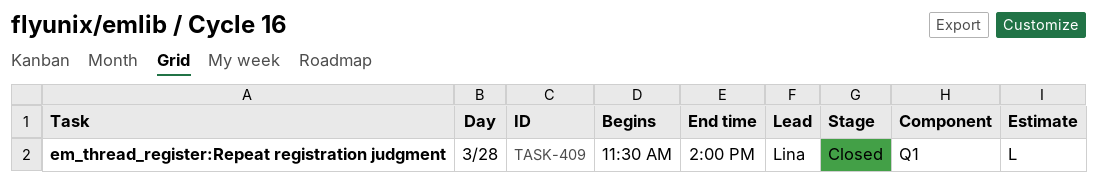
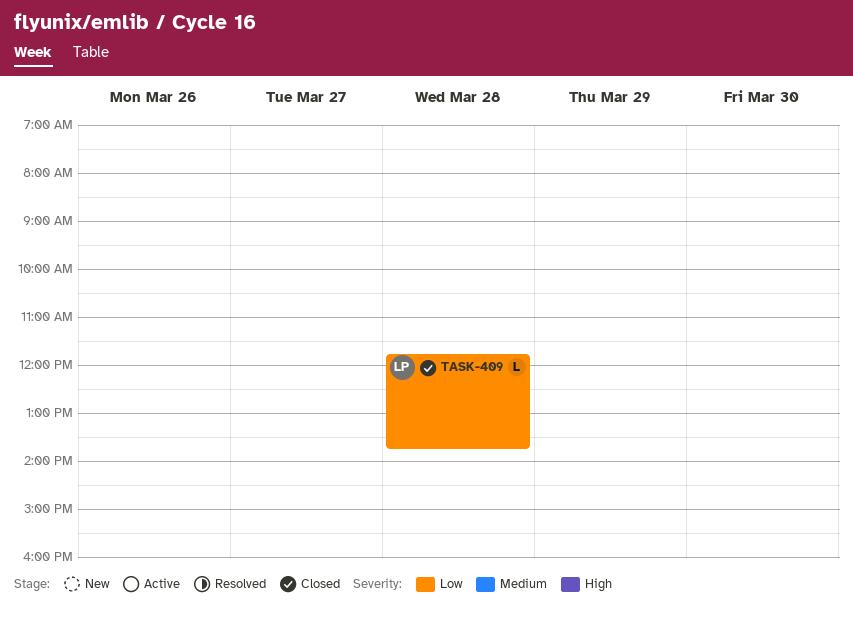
TASK-409, begins: 11:30 -> 11:45
TASK-409, ends: 14:00 -> 13:45

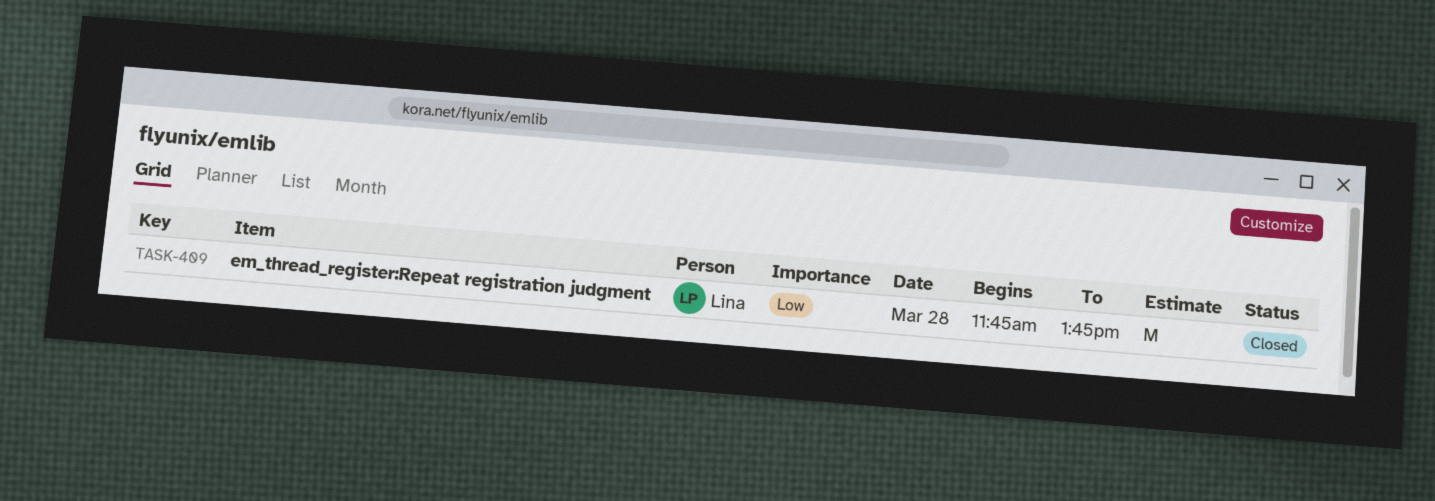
TASK-409, estimate: L -> M

